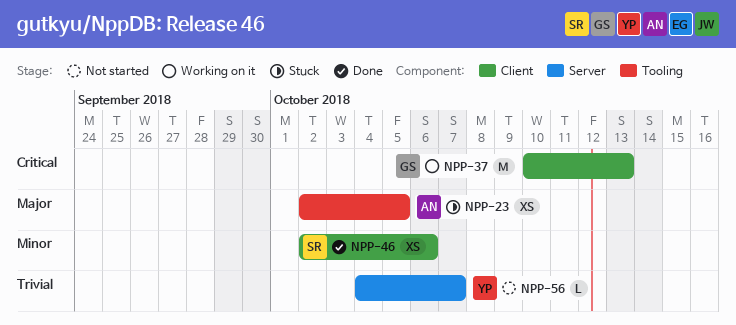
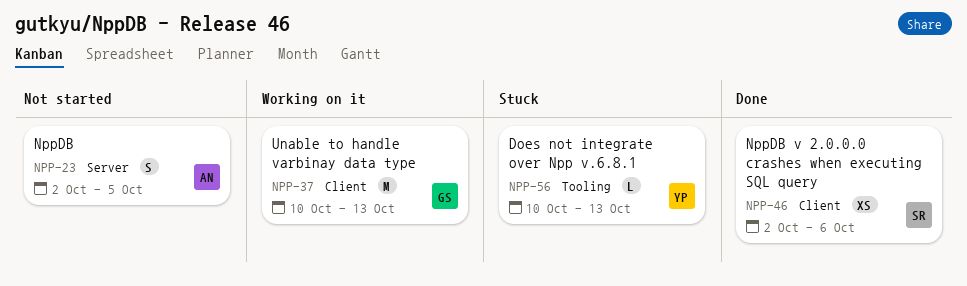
NPP-23, status: Stuck -> Not started
NPP-23, label: Tooling -> Server
NPP-23, estimate: XS -> S
NPP-56, status: Not started -> Stuck
NPP-56, label: Server -> Tooling
NPP-56, start: Oct 4 -> Oct 10
NPP-56, due: Oct 7 -> Oct 13

